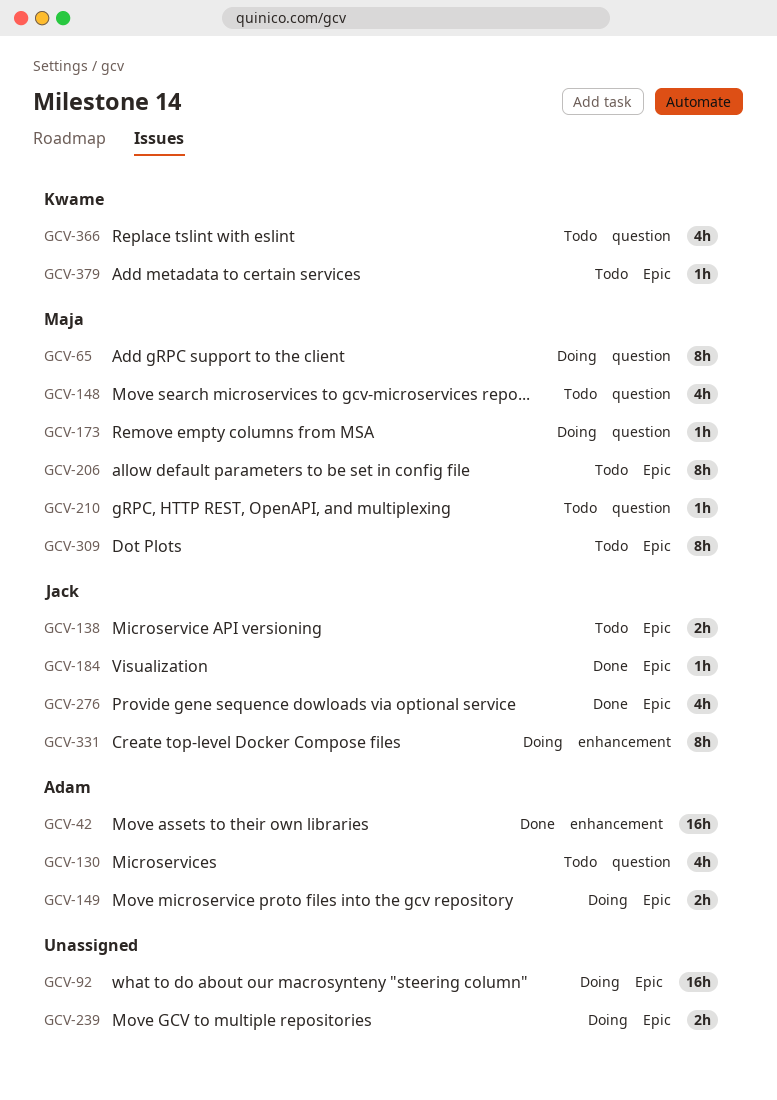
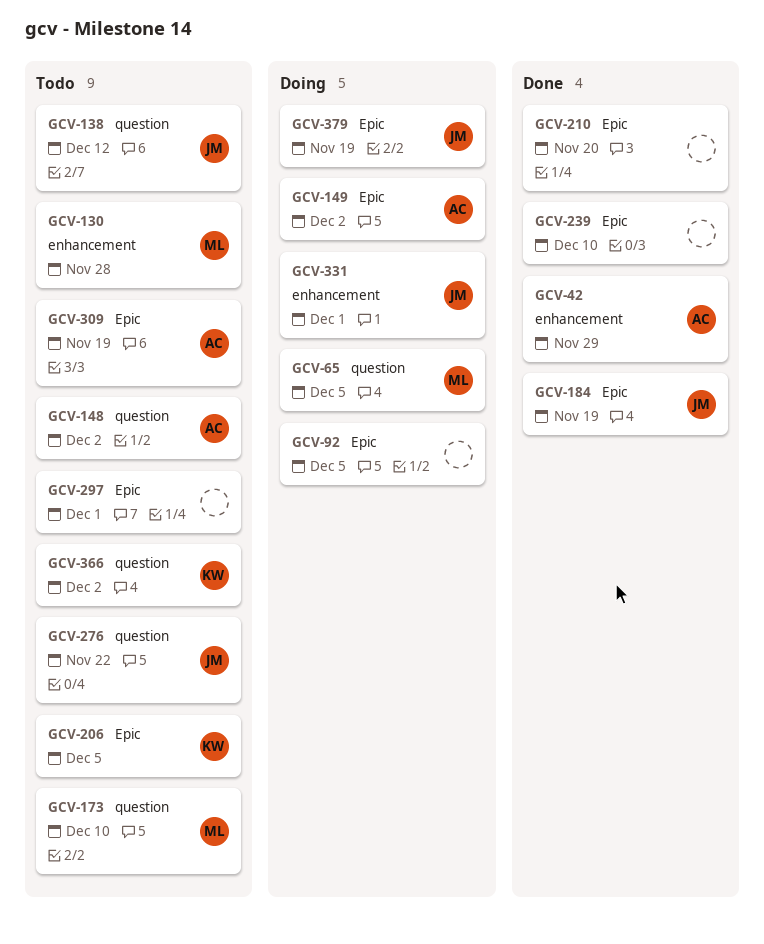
GCV-130, owner: Adam -> Maja
GCV-130, label: question -> enhancement
GCV-138, label: Epic -> question
GCV-148, owner: Maja -> Adam
GCV-173, status: Doing -> Todo
GCV-206, owner: Maja -> Kwame
GCV-210, status: Todo -> Done
GCV-210, owner: Maja -> none
GCV-210, label: question -> Epic
GCV-239, status: Doing -> Done
GCV-276, status: Done -> Todo
GCV-276, label: Epic -> question
GCV-297: none -> present
GCV-309, owner: Maja -> Adam
GCV-379, status: Todo -> Doing
GCV-379, owner: Kwame -> Jack

